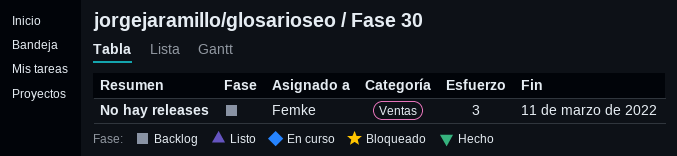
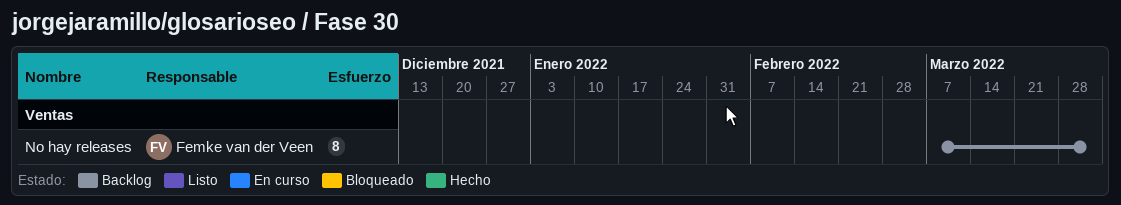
No hay releases, estimate: 3 -> 8
No hay releases, due: Mar 11 -> Apr 1

